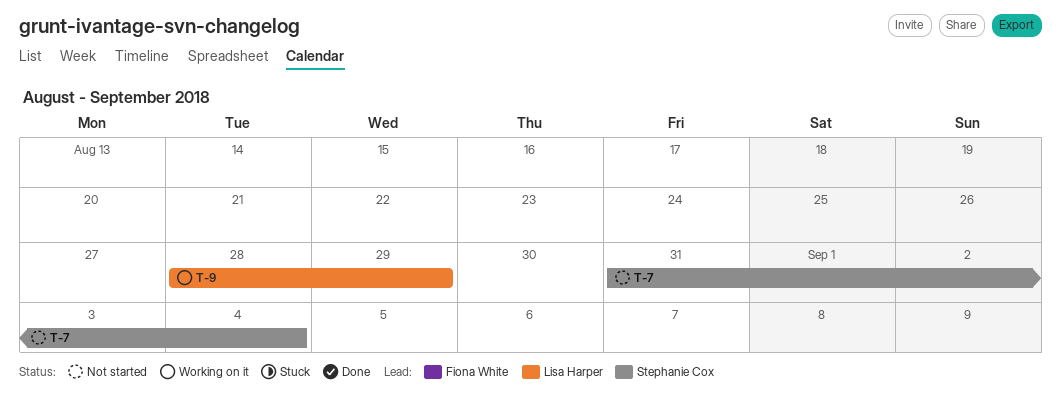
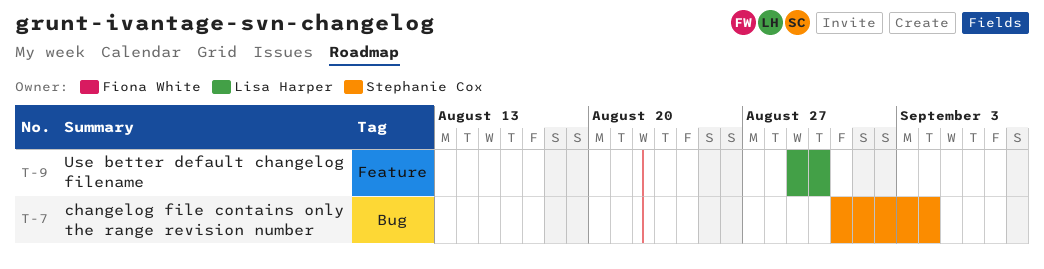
T-9, start: Aug 28 -> Aug 29
T-9, due: Aug 29 -> Aug 30

